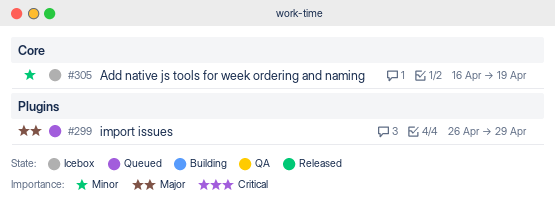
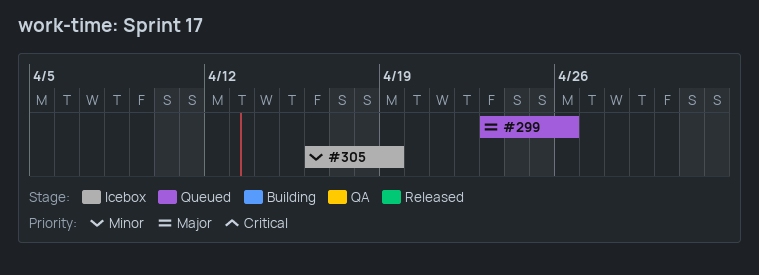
#299, start: Apr 26 -> Apr 23
#299, due: Apr 29 -> Apr 26

